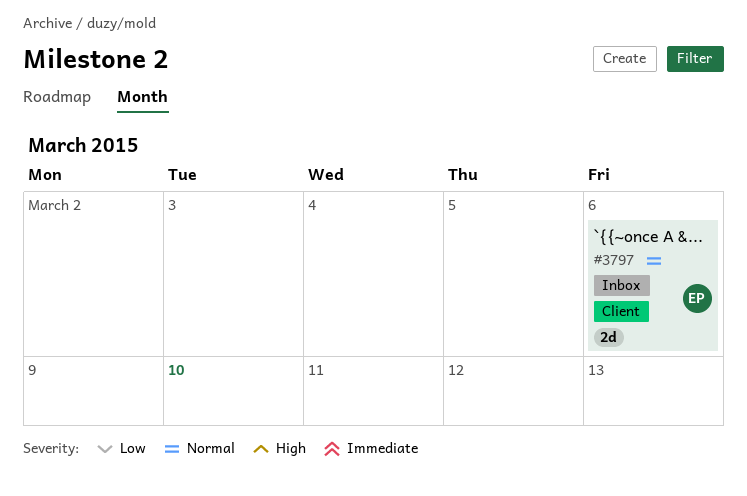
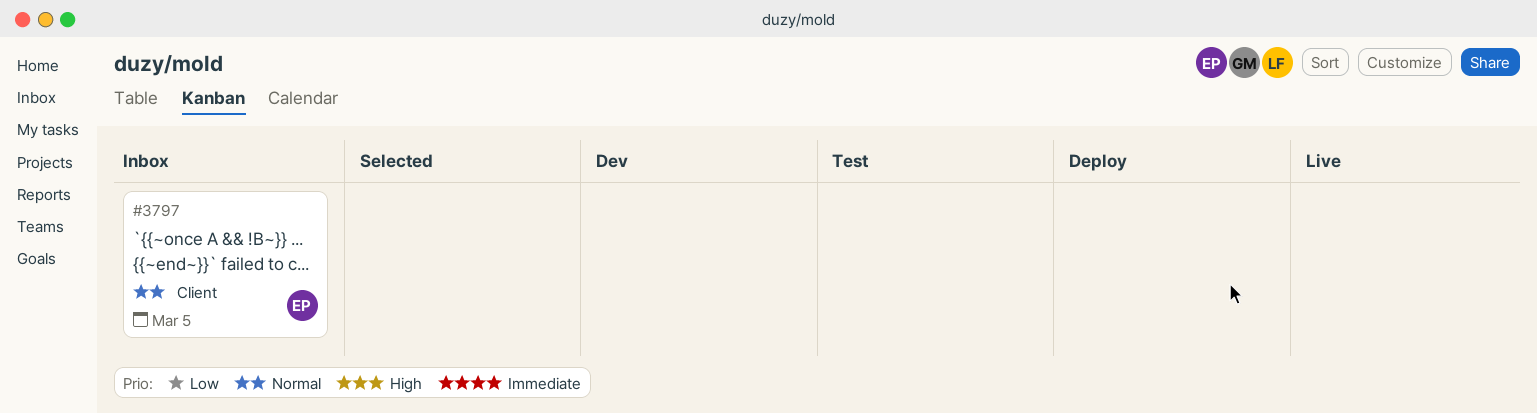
#3797, due: Mar 6 -> Mar 5

